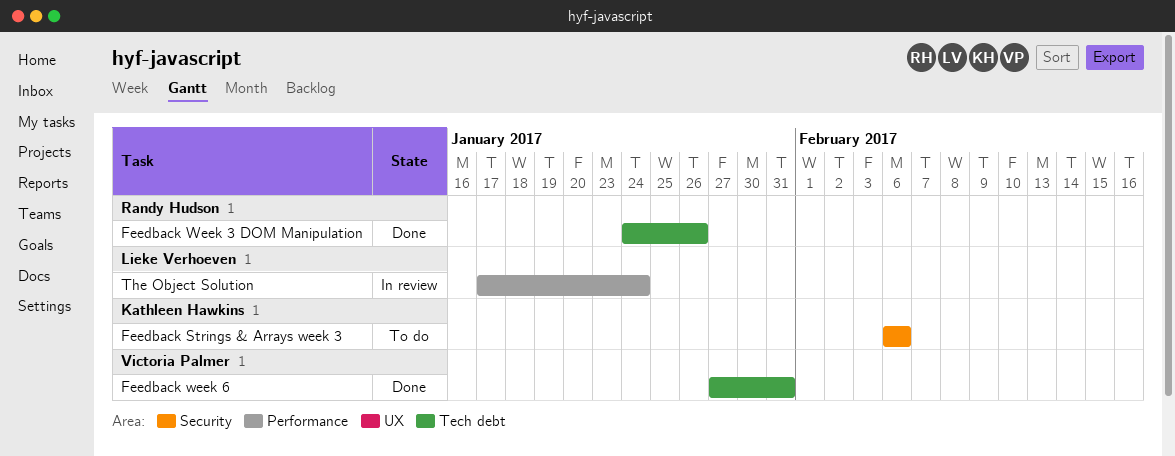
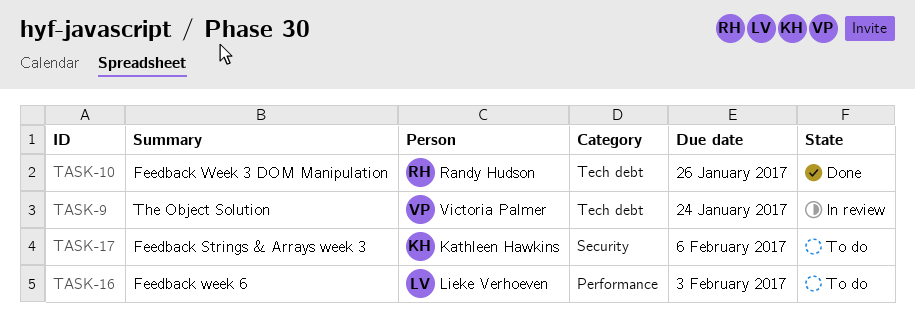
Feedback week 6, status: Done -> To do
Feedback week 6, owner: Victoria Palmer -> Lieke Verhoeven
Feedback week 6, label: Tech debt -> Performance
Feedback week 6, due: Jan 31 -> Feb 3
The Object Solution, owner: Lieke Verhoeven -> Victoria Palmer
The Object Solution, label: Performance -> Tech debt

